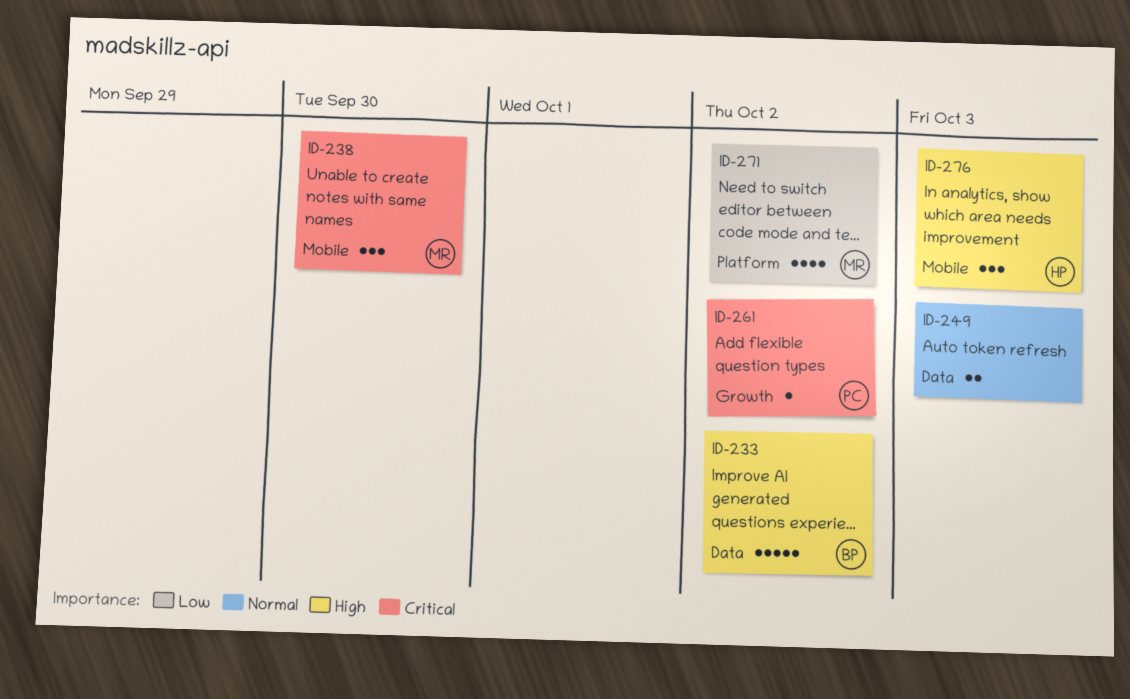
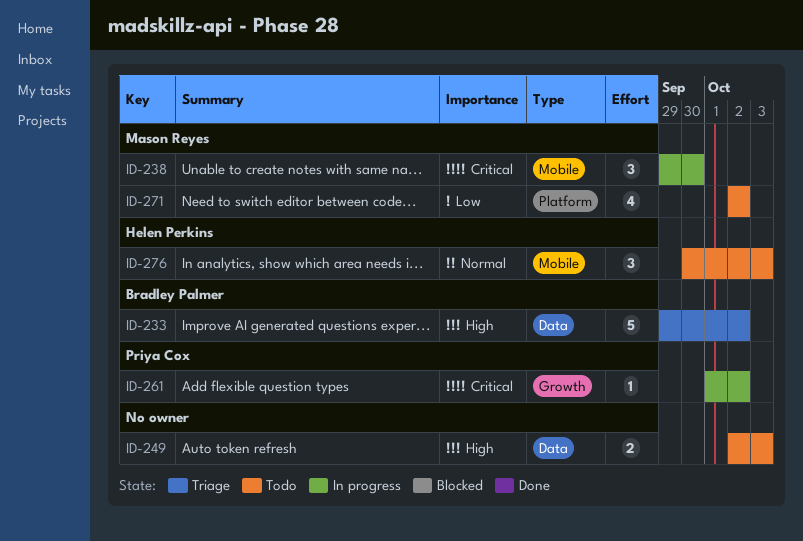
ID-249, priority: Normal -> High
ID-276, priority: High -> Normal

